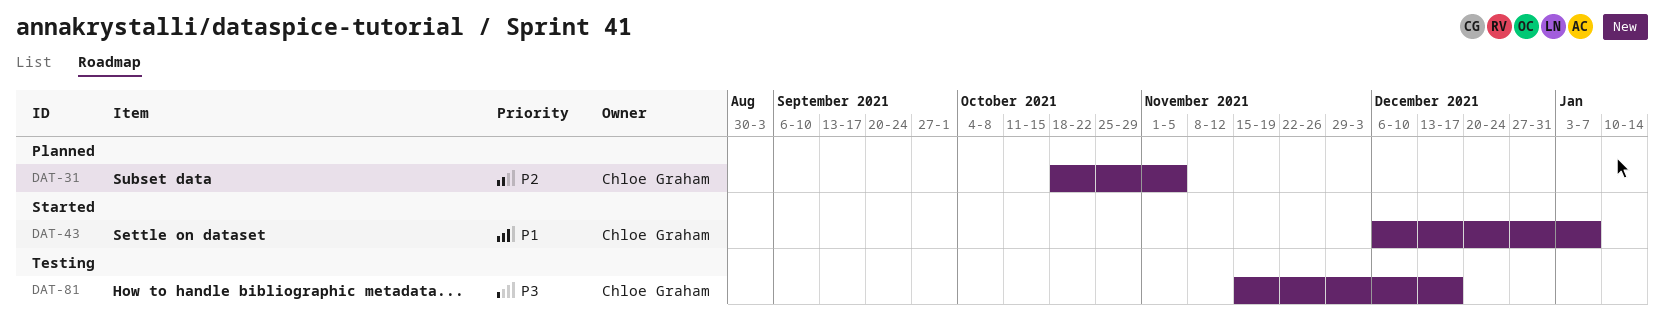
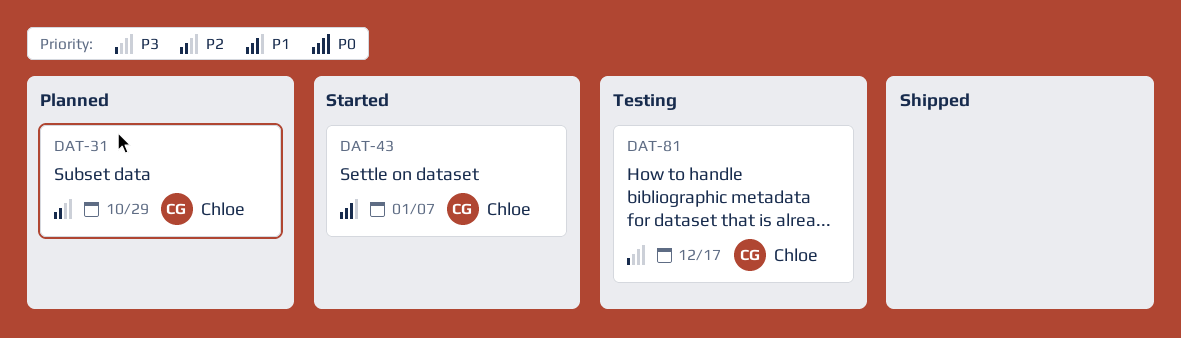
DAT-31, due: Nov 5 -> Oct 29

